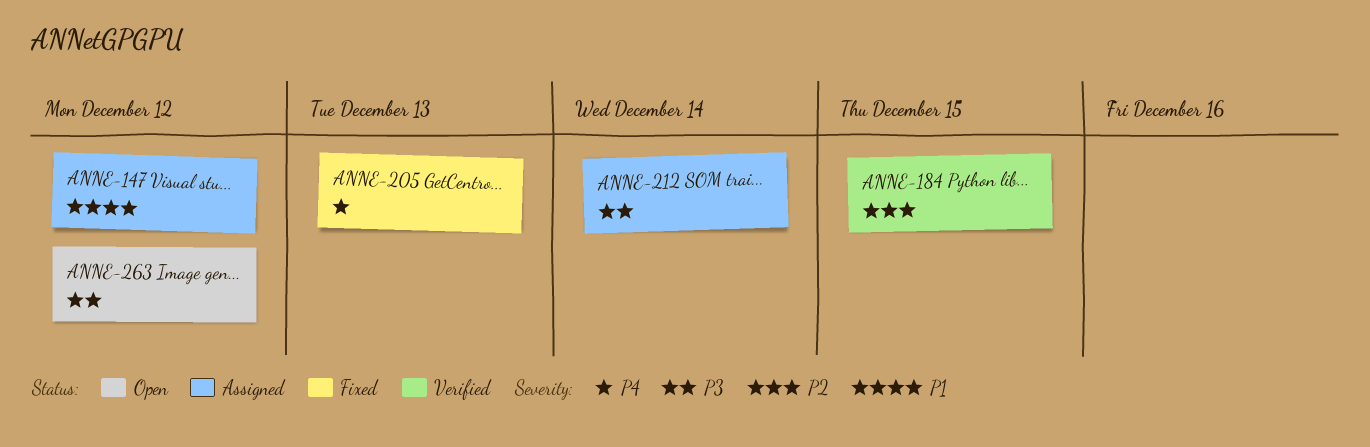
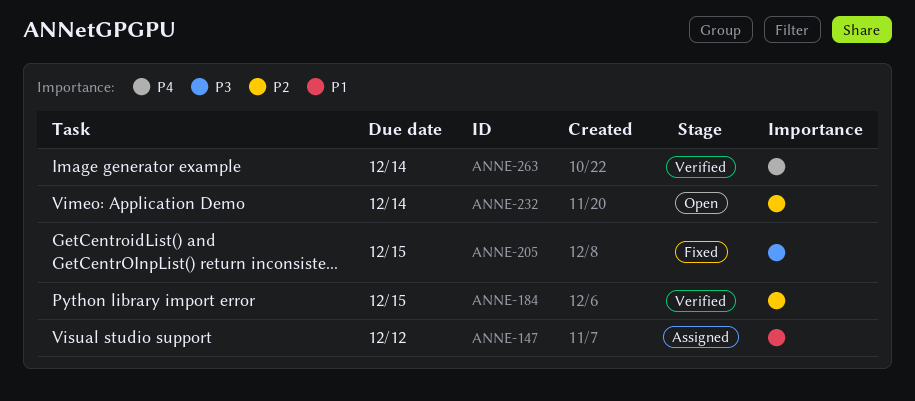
ANNE-205, priority: P4 -> P3
ANNE-205, due: Dec 13 -> Dec 15
ANNE-212: present -> none
ANNE-232: none -> present
ANNE-263, status: Open -> Verified
ANNE-263, priority: P3 -> P4
ANNE-263, due: Dec 12 -> Dec 14

